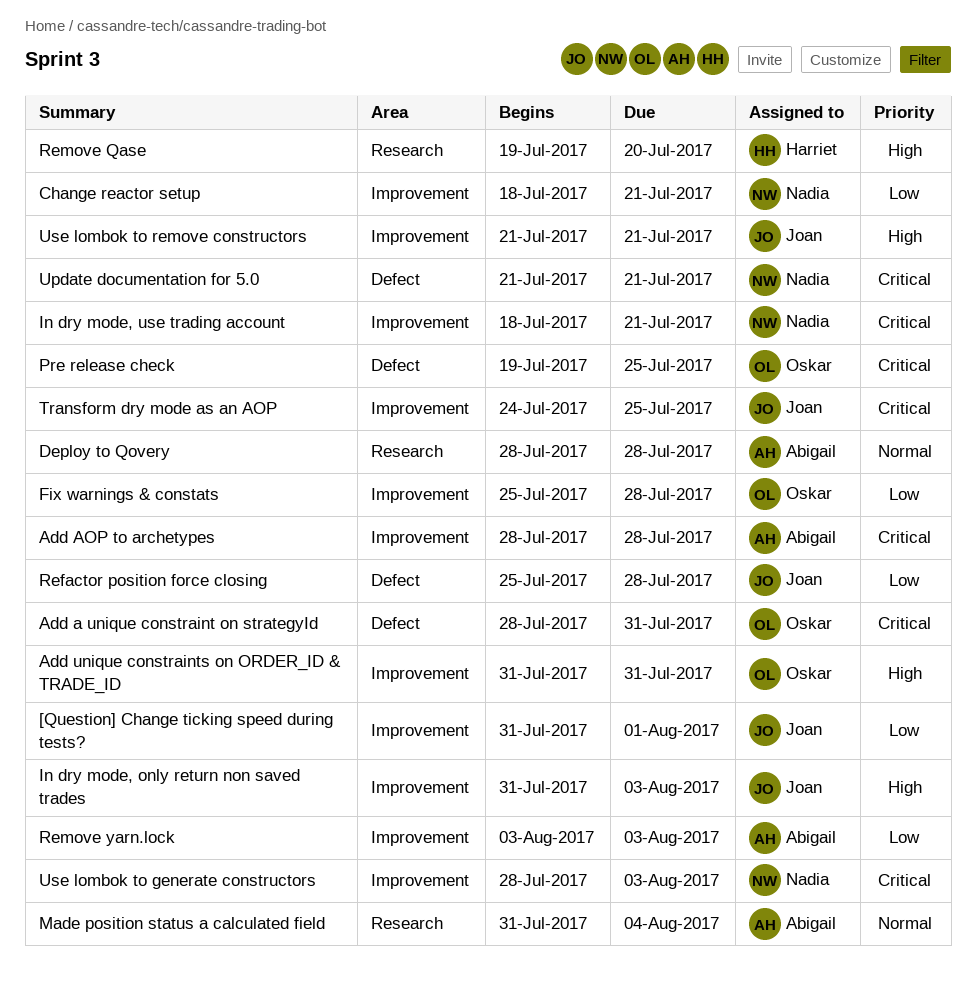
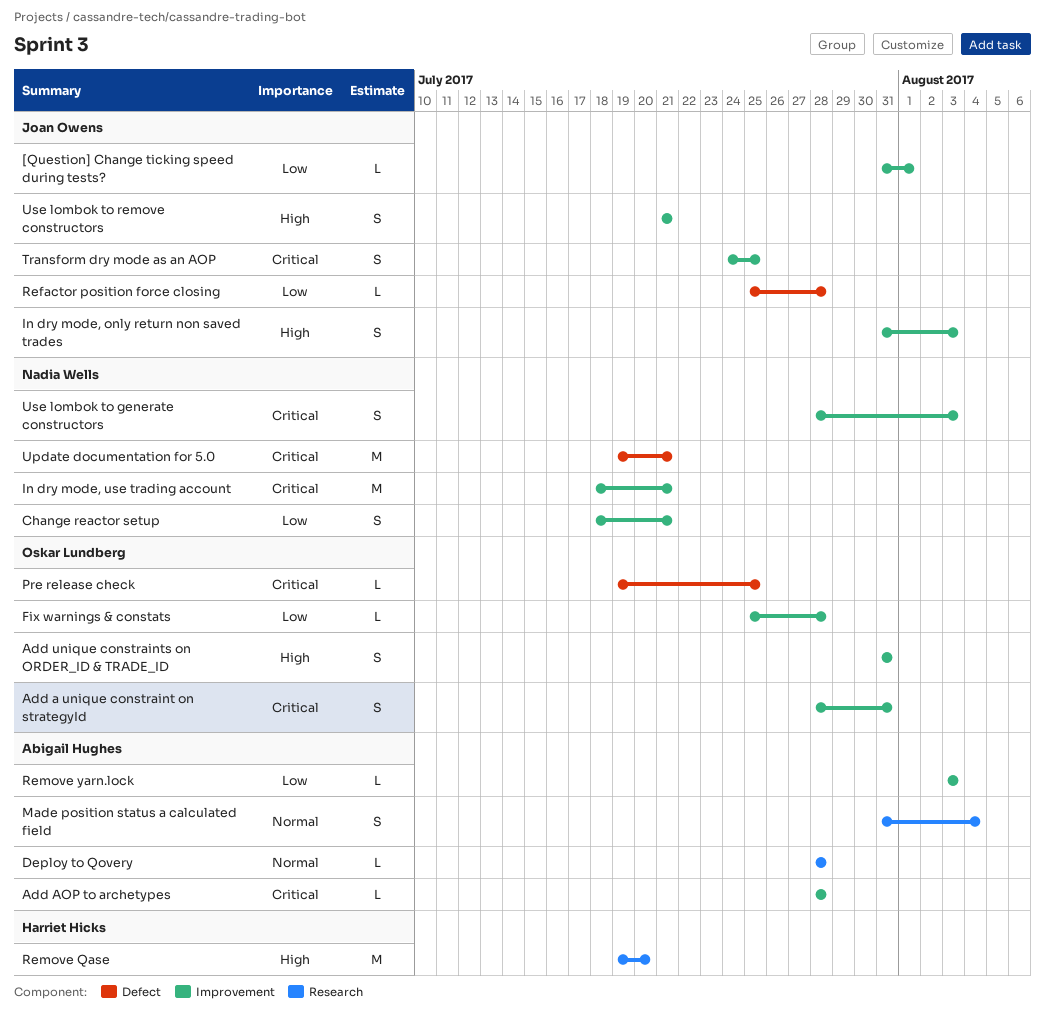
Add a unique constraint on strategyId, label: Defect -> Improvement
Update documentation for 5.0, start: Jul 21 -> Jul 19

